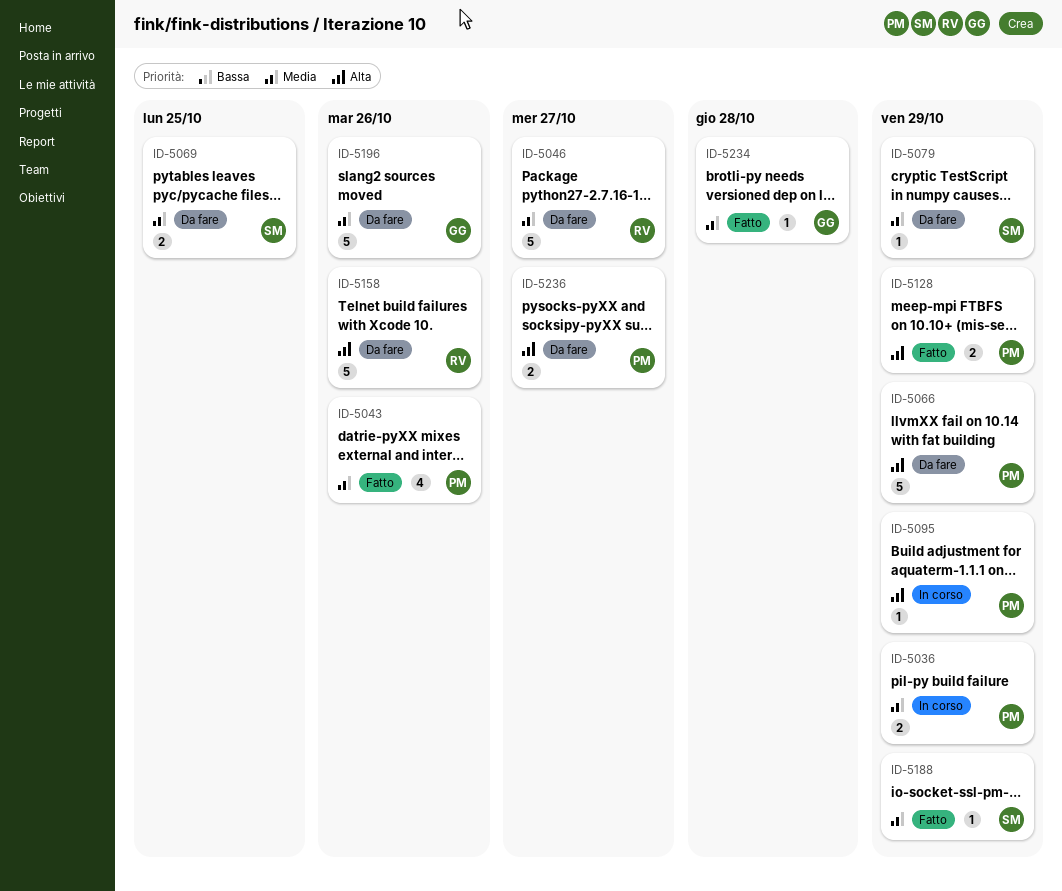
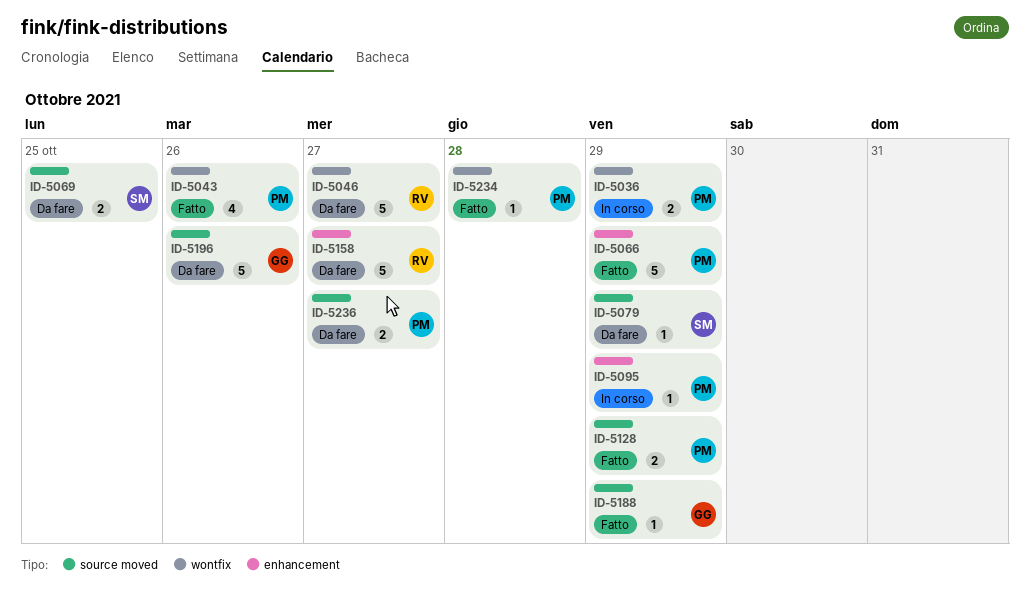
ID-5066, status: Da fare -> Fatto
ID-5158, due: Oct 26 -> Oct 27
ID-5188, owner: SM -> GG
ID-5234, owner: GG -> PM

